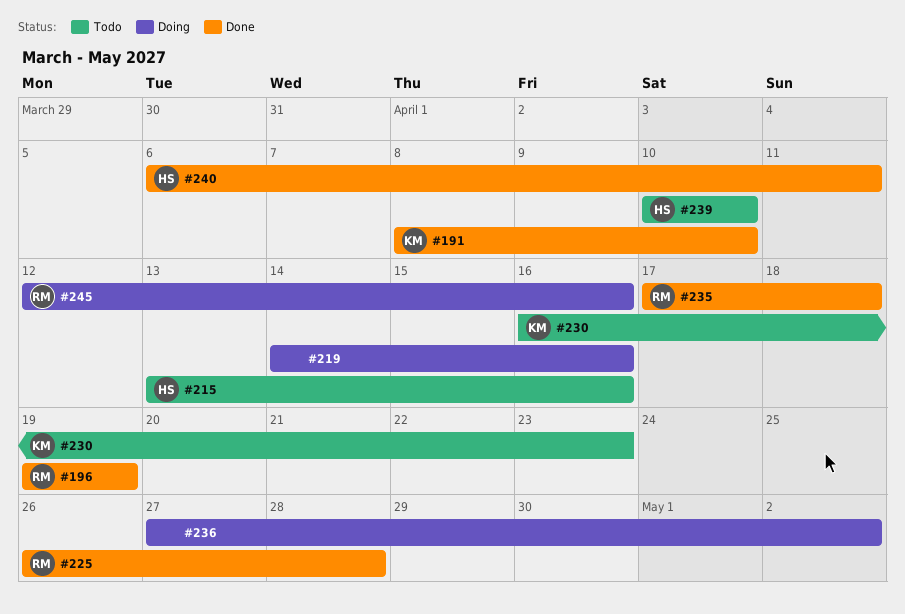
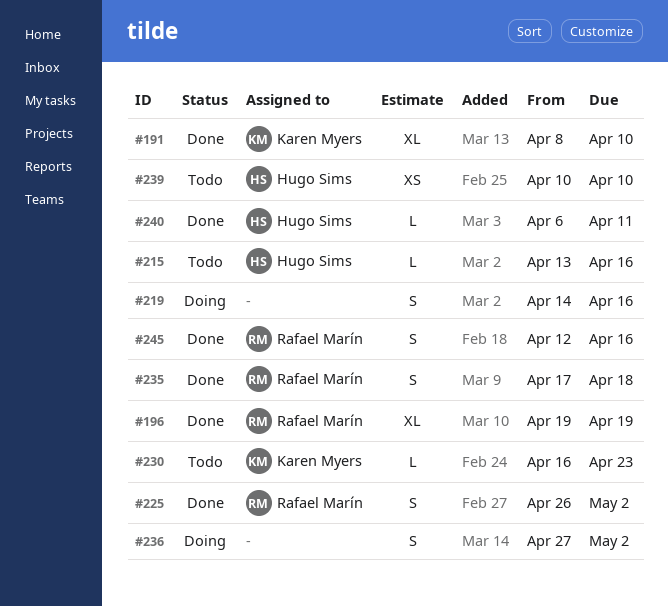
#225, due: Apr 28 -> May 2
#245, status: Doing -> Done

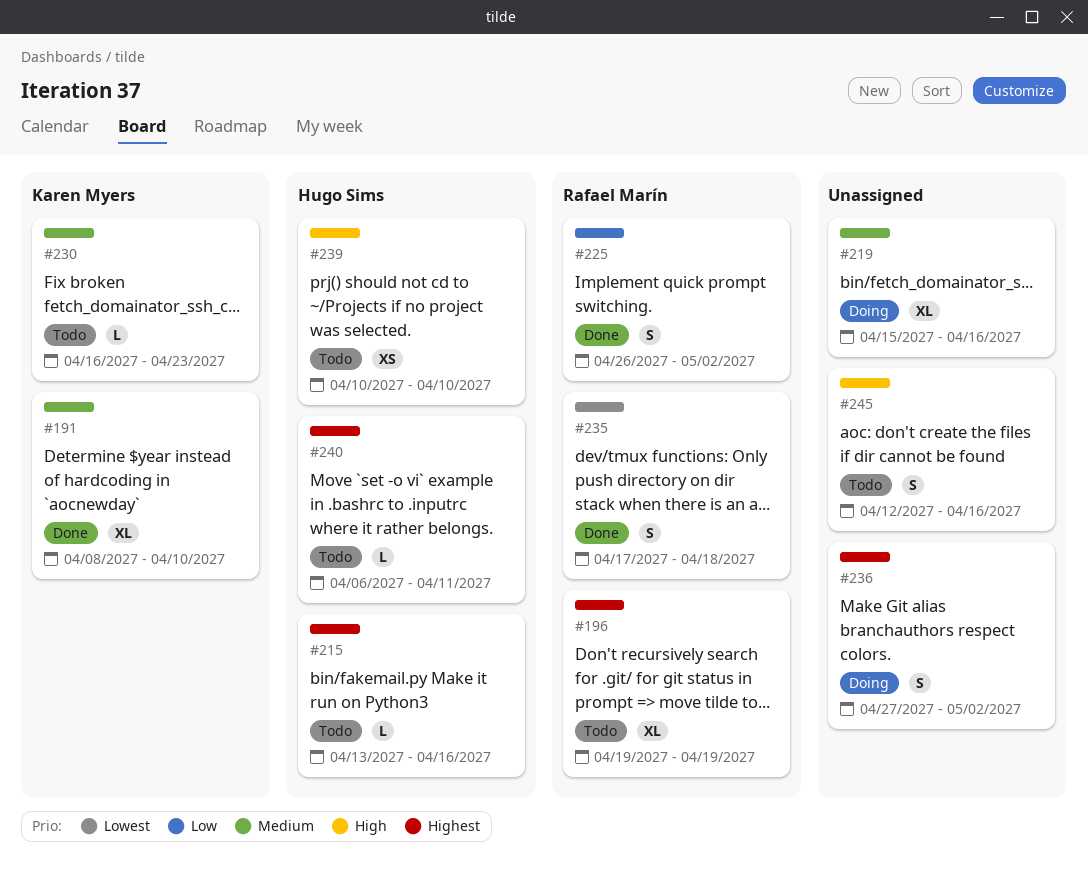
#196, status: Done -> Todo
#219, estimate: S -> XL
#219, start: Apr 14 -> Apr 15
#240, status: Done -> Todo
#245, status: Done -> Todo
#245, owner: Rafael Marín -> none

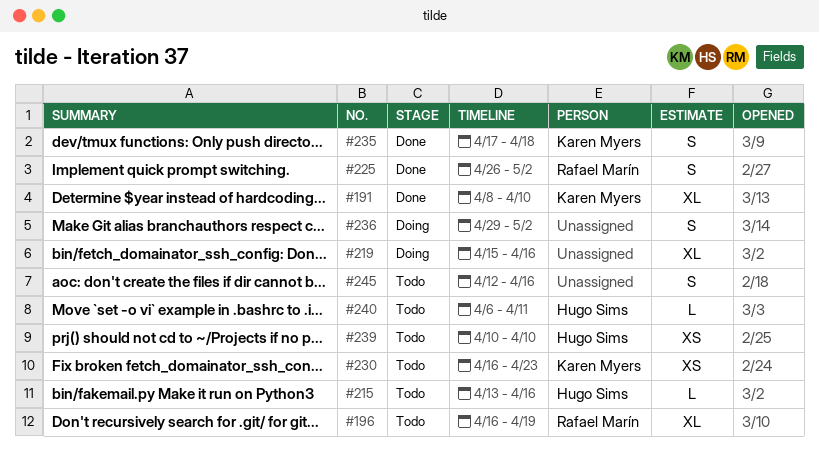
#196, start: Apr 19 -> Apr 16
#230, estimate: L -> XS
#235, owner: Rafael Marín -> Karen Myers
#236, start: Apr 27 -> Apr 29

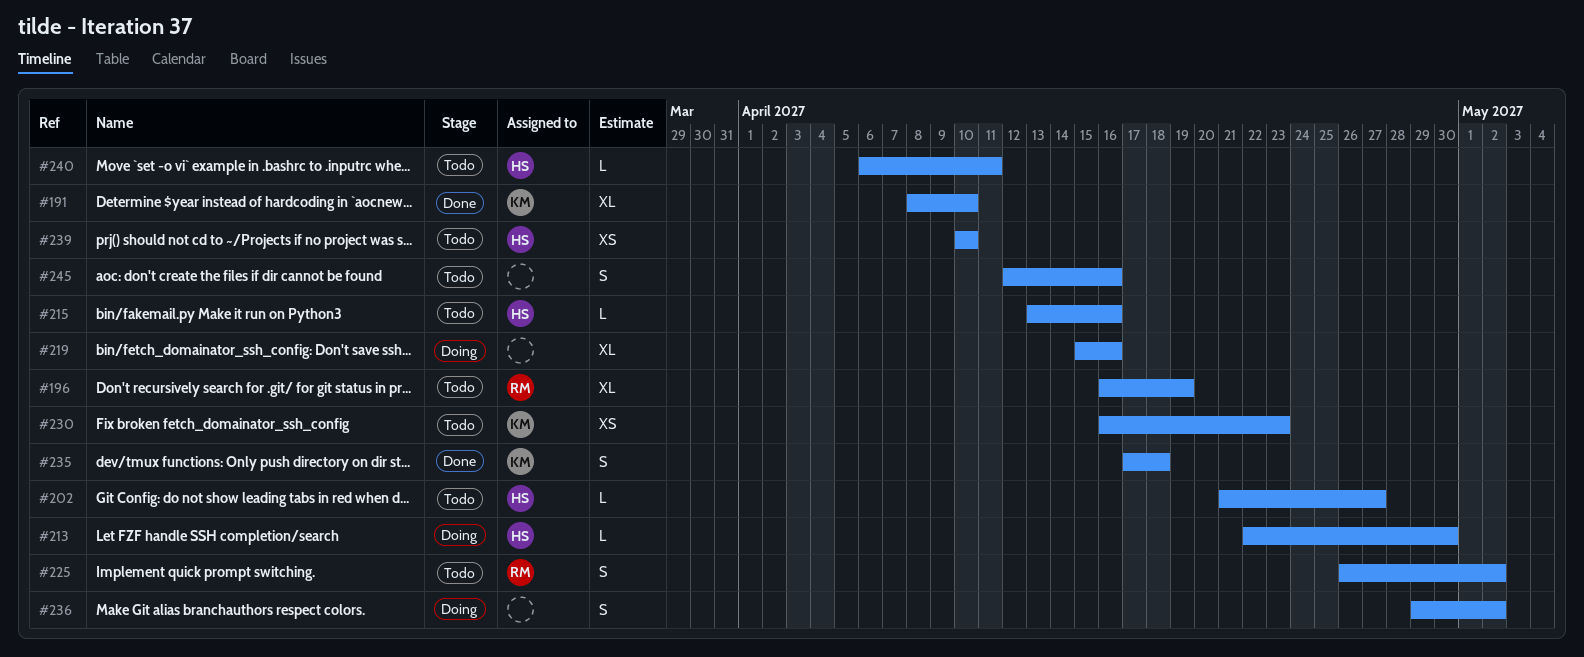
#202: none -> present
#213: none -> present
#225, status: Done -> Todo

